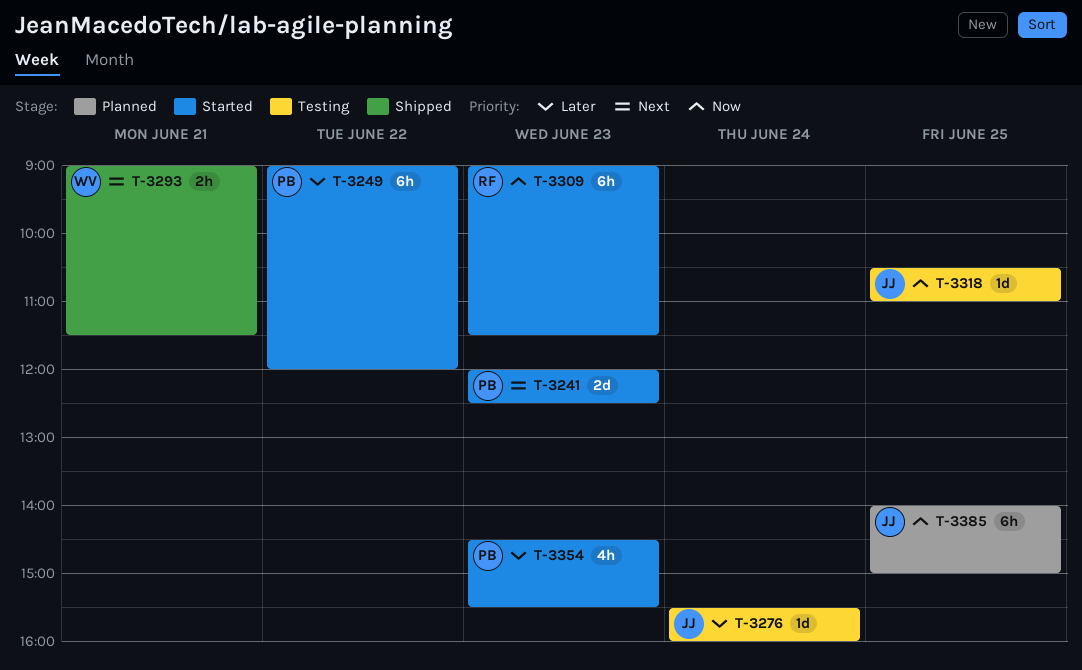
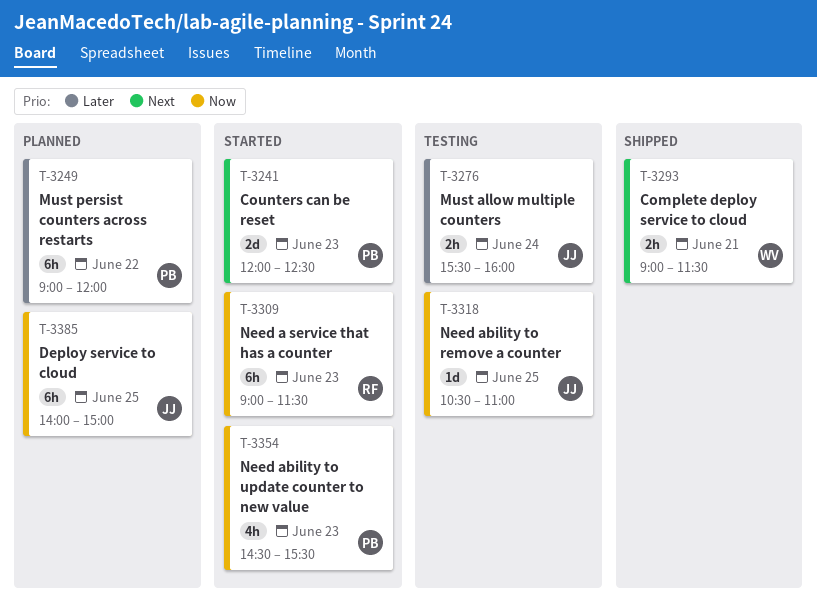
T-3249, status: Started -> Planned
T-3276, estimate: 1d -> 2h
T-3354, priority: Later -> Now

